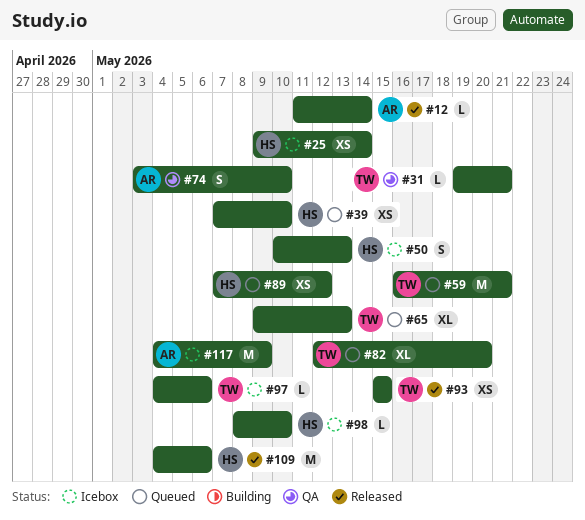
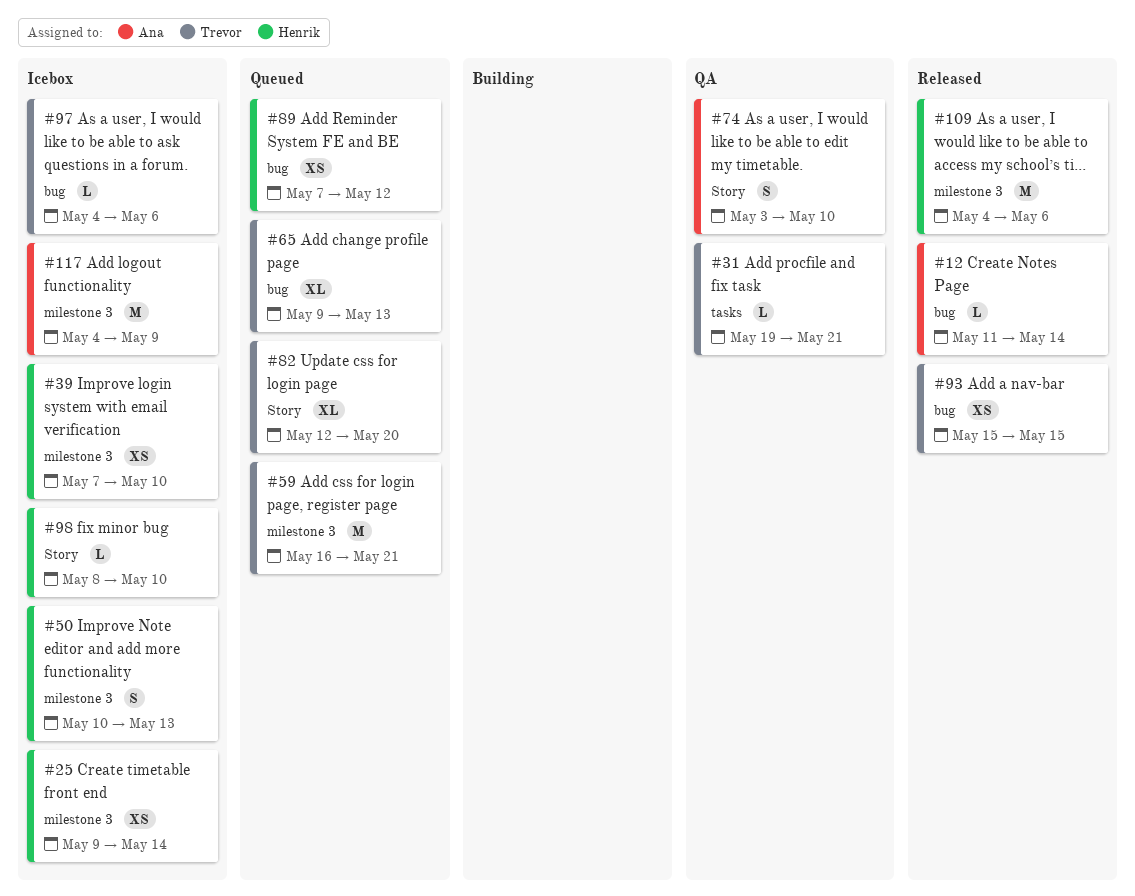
#39, status: Queued -> Icebox

